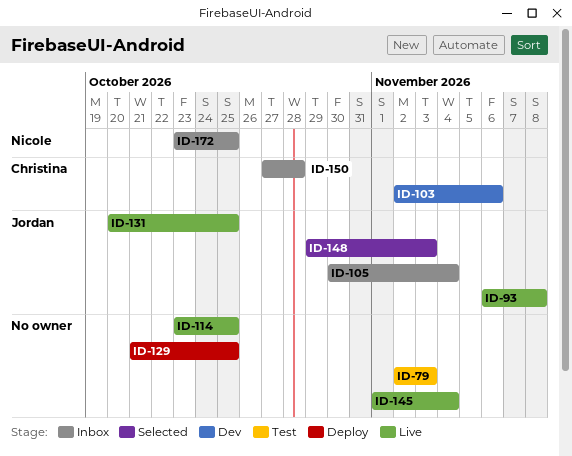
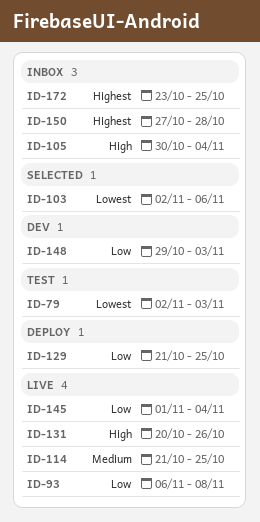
ID-103, status: Dev -> Selected
ID-114, start: Oct 23 -> Oct 21
ID-131, due: Oct 25 -> Oct 26
ID-148, status: Selected -> Dev

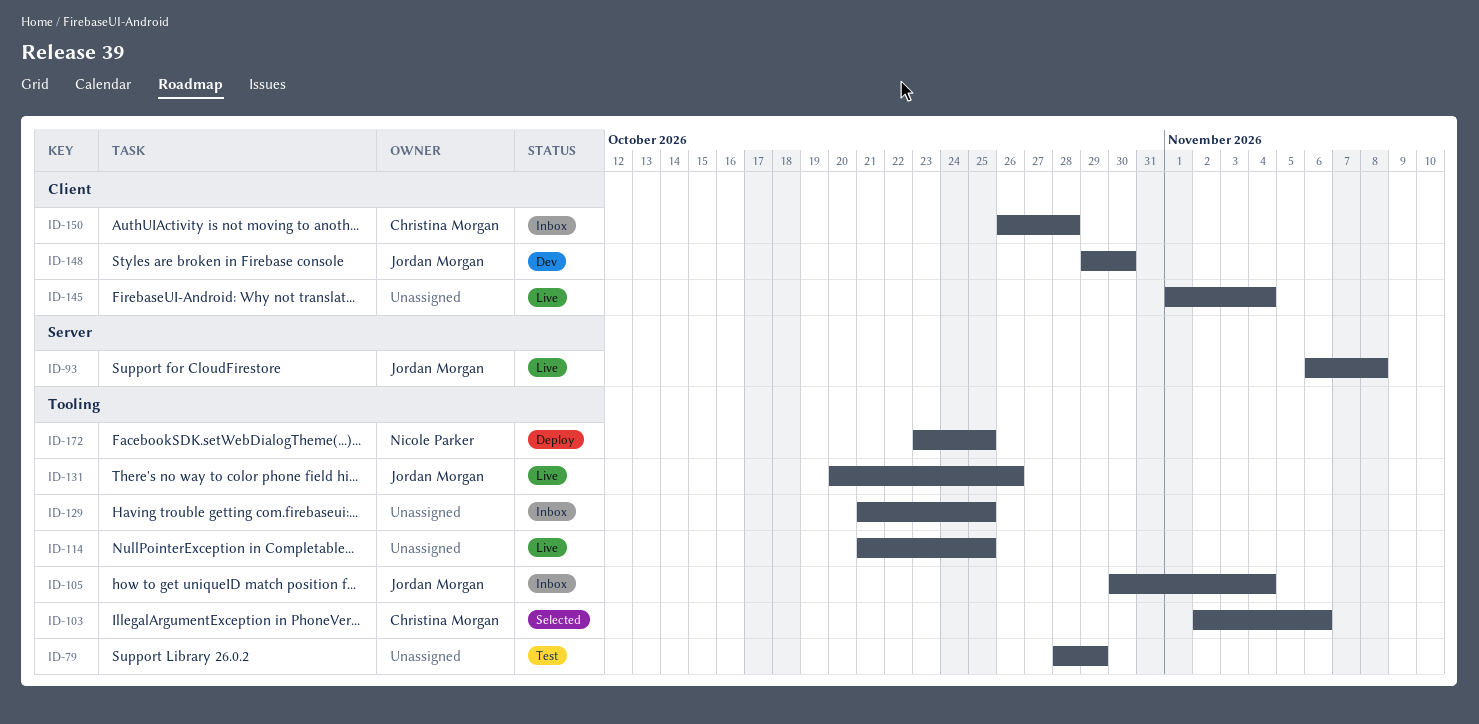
ID-79, start: Nov 2 -> Oct 28
ID-79, due: Nov 3 -> Oct 29
ID-129, status: Deploy -> Inbox
ID-148, due: Nov 3 -> Oct 30
ID-150, start: Oct 27 -> Oct 26
ID-172, status: Inbox -> Deploy

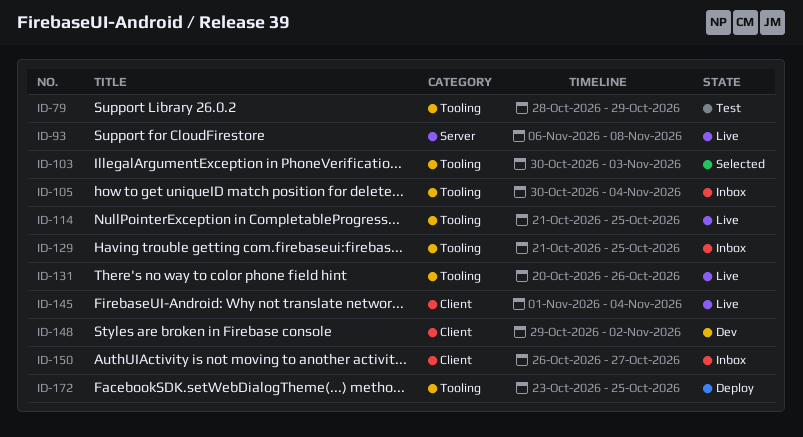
ID-103, start: Nov 2 -> Oct 30
ID-103, due: Nov 6 -> Nov 3
ID-148, due: Oct 30 -> Nov 2
ID-150, due: Oct 28 -> Oct 27

